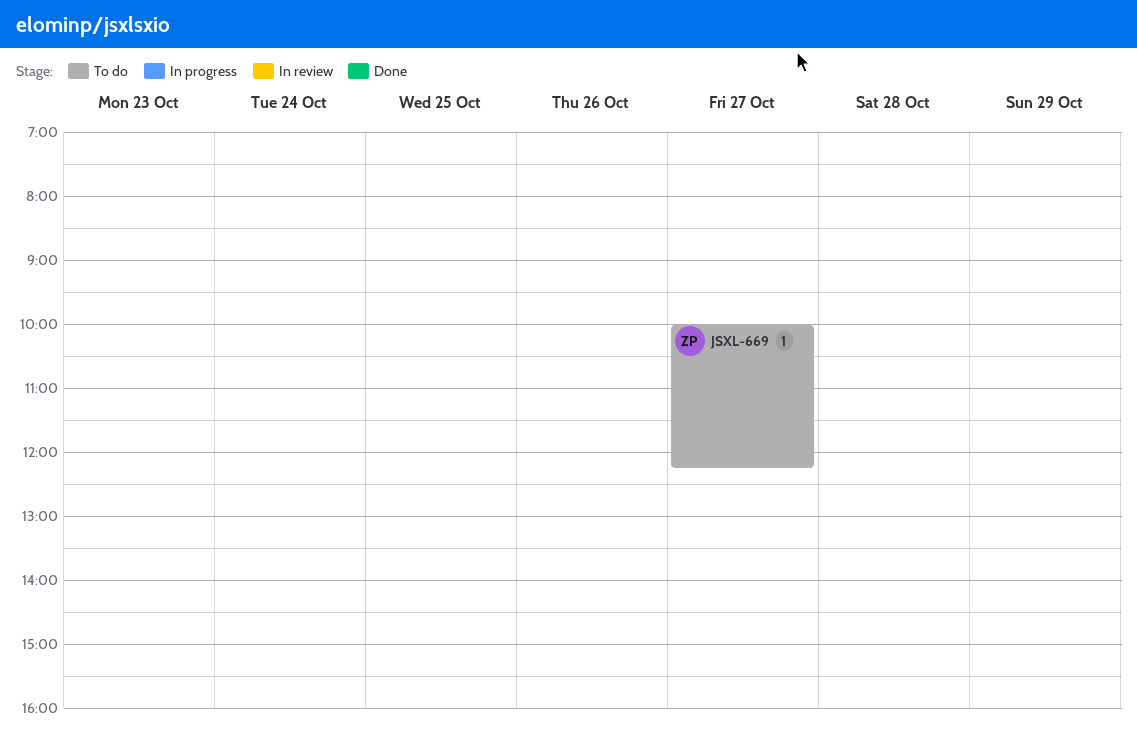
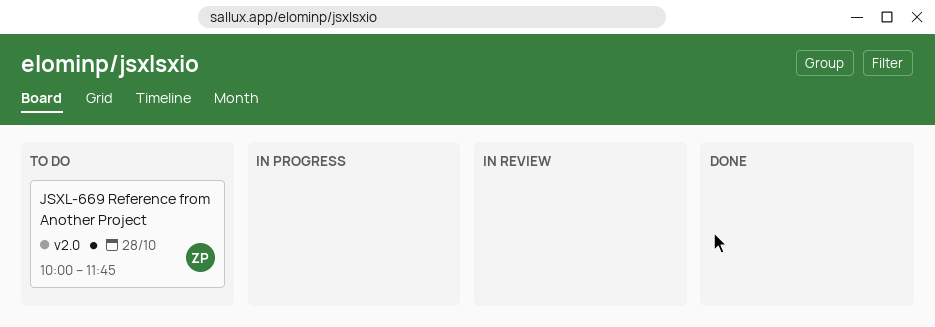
JSXL-669, day: Oct 27 -> Oct 28
JSXL-669, ends: 12:15 -> 11:45

